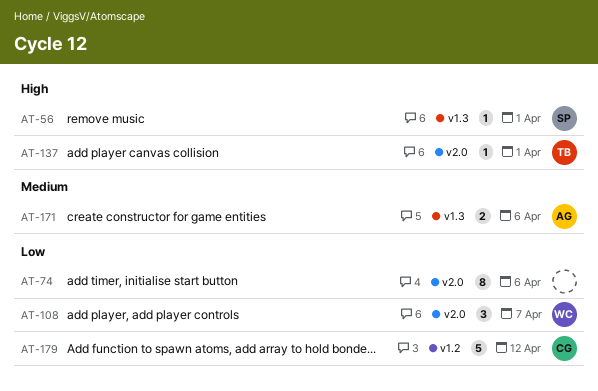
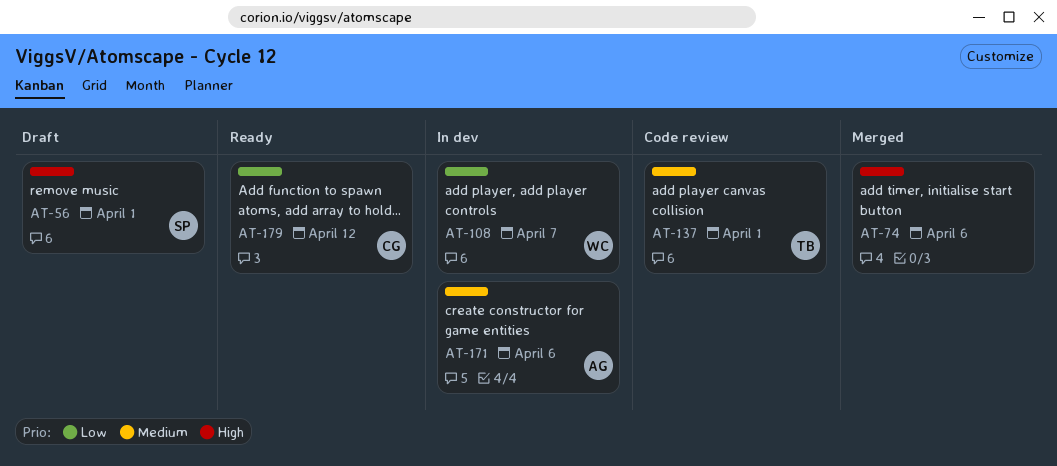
AT-74, priority: Low -> High
AT-137, priority: High -> Medium

